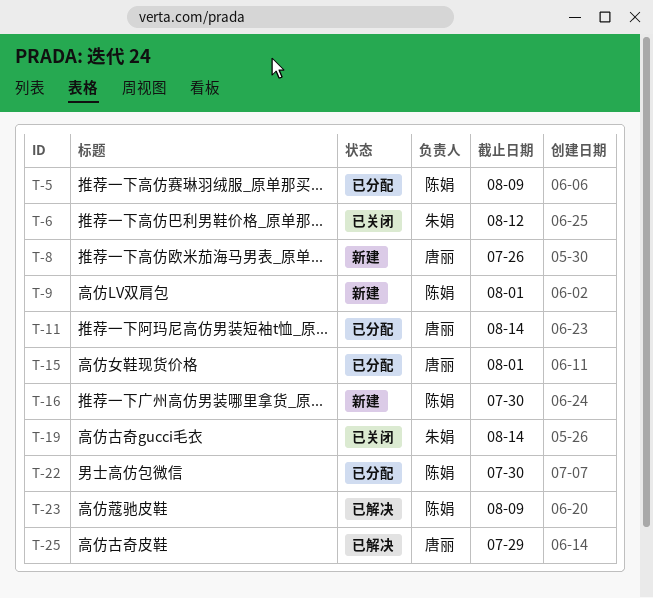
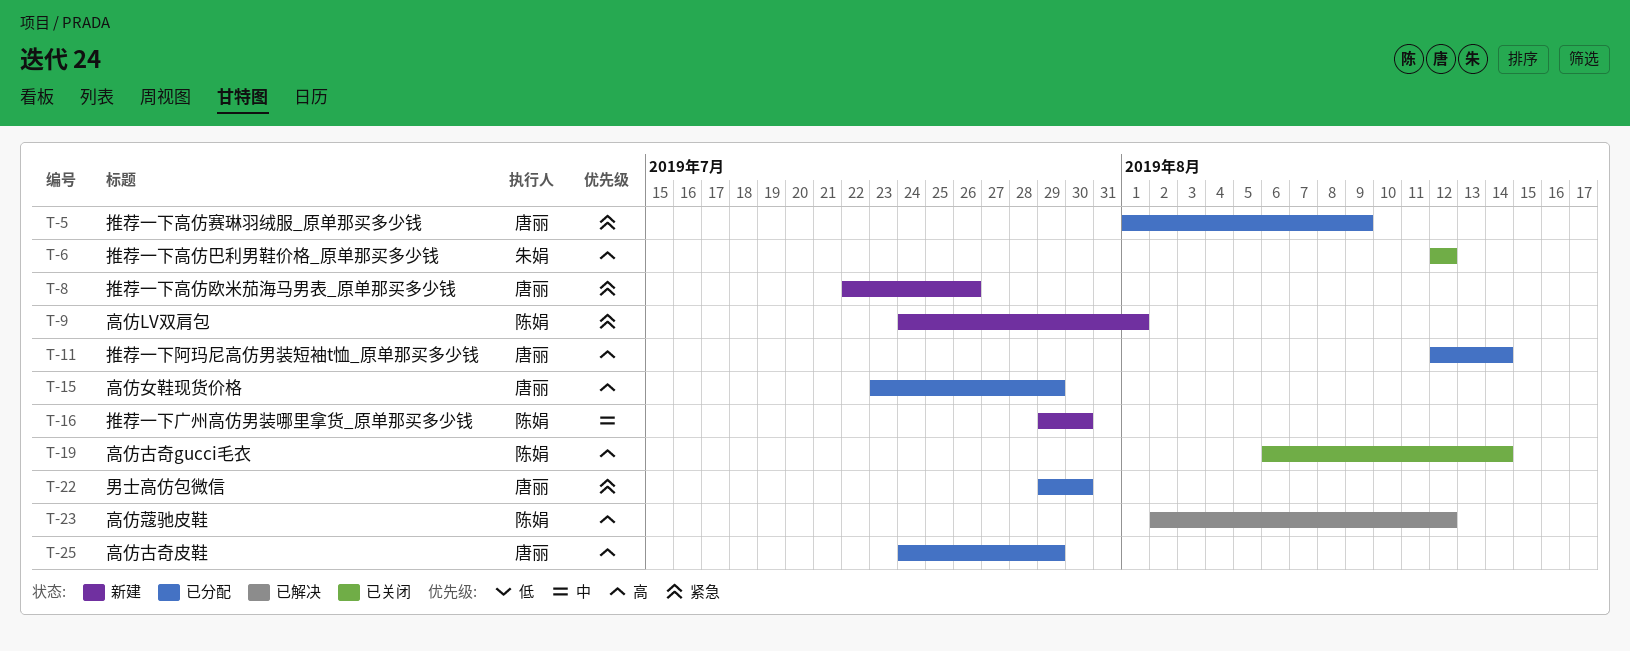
T-5, owner: 陈娟 -> 唐丽
T-15, due: Aug 1 -> Jul 29
T-19, owner: 朱娟 -> 陈娟
T-22, owner: 陈娟 -> 唐丽
T-23, due: Aug 9 -> Aug 12
T-25, status: 已解决 -> 已分配

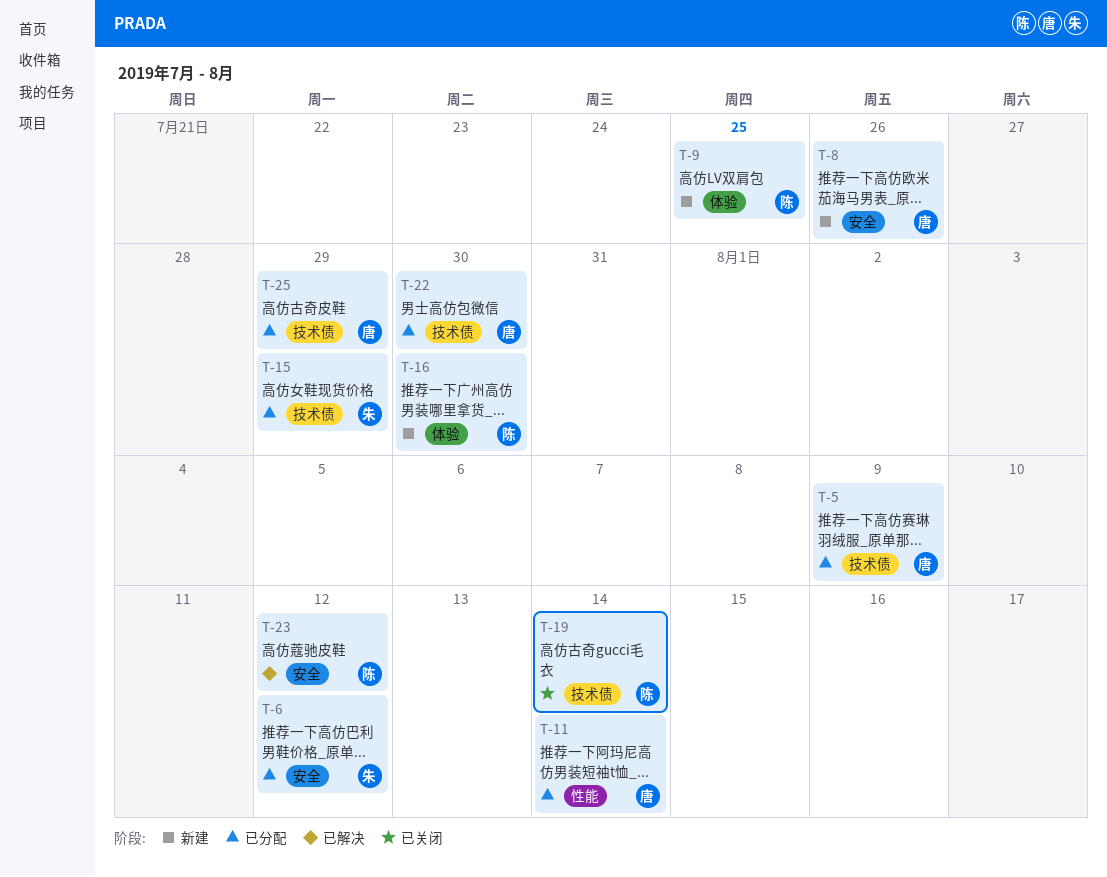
T-6, status: 已关闭 -> 已分配
T-9, due: Aug 1 -> Jul 25
T-15, owner: 唐丽 -> 朱娟

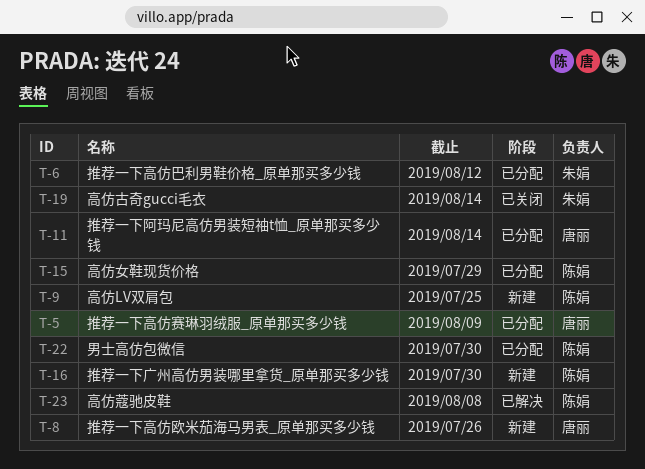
T-15, owner: 朱娟 -> 陈娟
T-19, owner: 陈娟 -> 朱娟
T-22, owner: 唐丽 -> 陈娟
T-23, due: Aug 12 -> Aug 8
T-25: present -> none

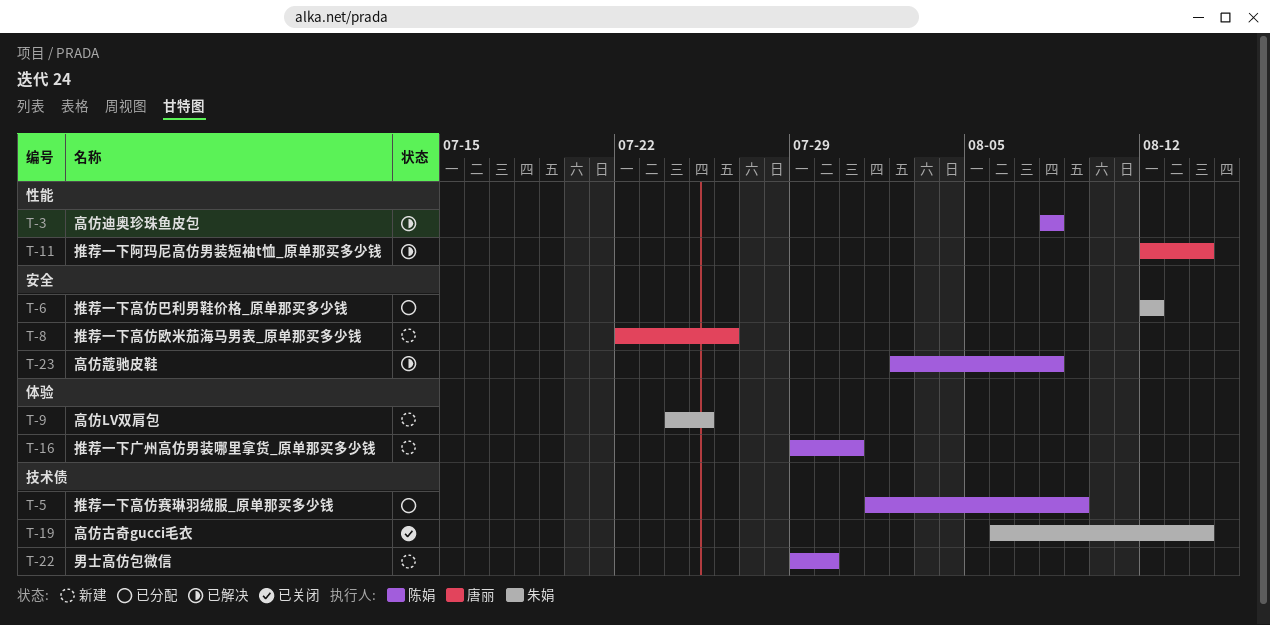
T-3: none -> present
T-5, owner: 唐丽 -> 陈娟
T-9, owner: 陈娟 -> 朱娟
T-11, status: 已分配 -> 已解决
T-15: present -> none
T-16, due: Jul 30 -> Jul 31
T-22, status: 已分配 -> 新建

